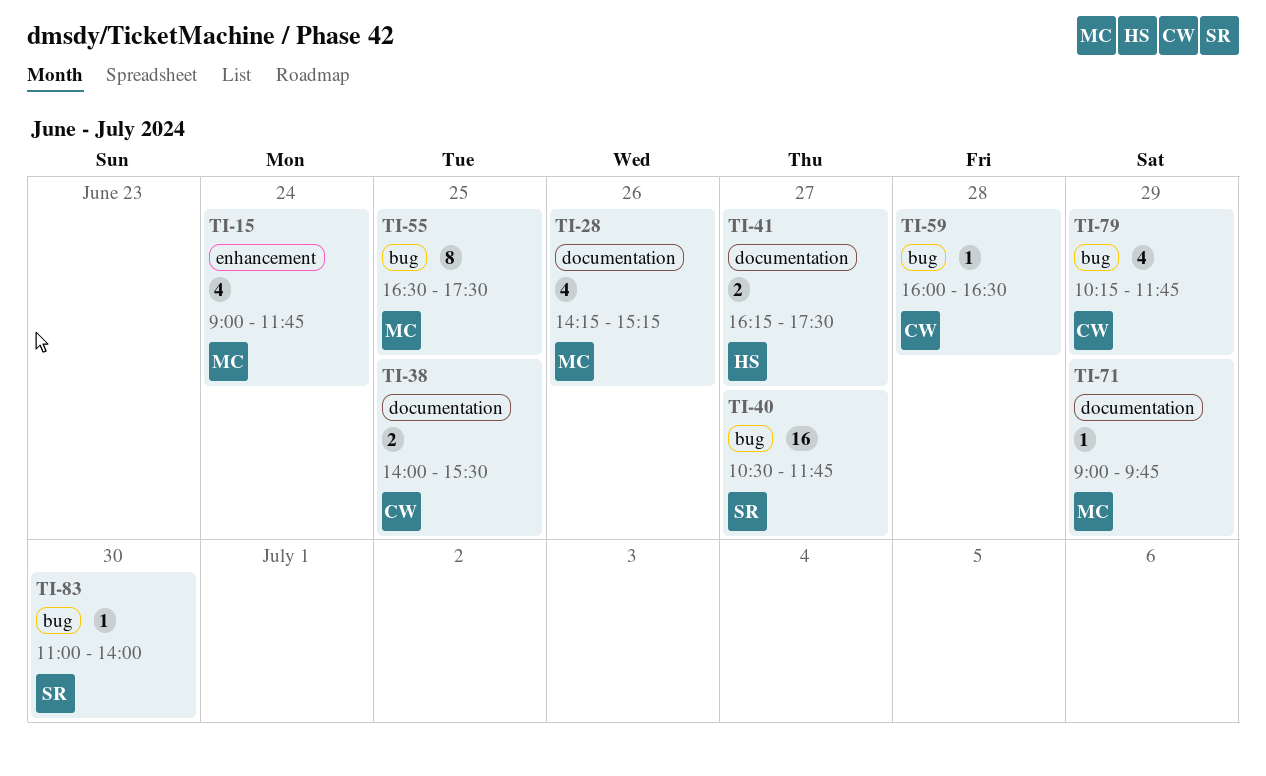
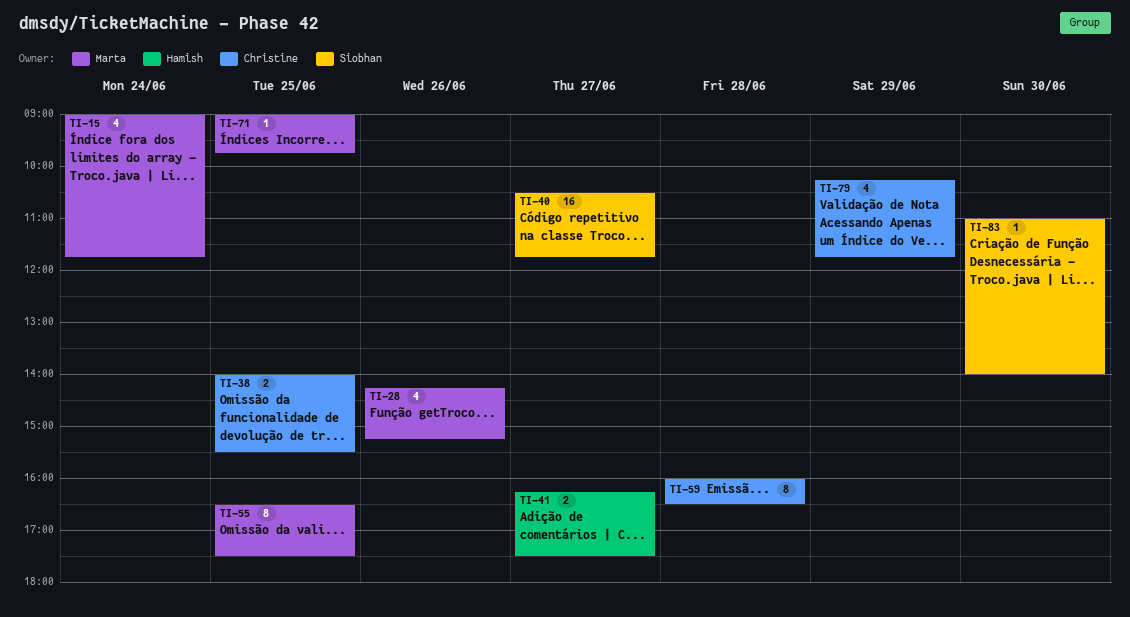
TI-59, estimate: 1 -> 8
TI-71, day: Jun 29 -> Jun 25

